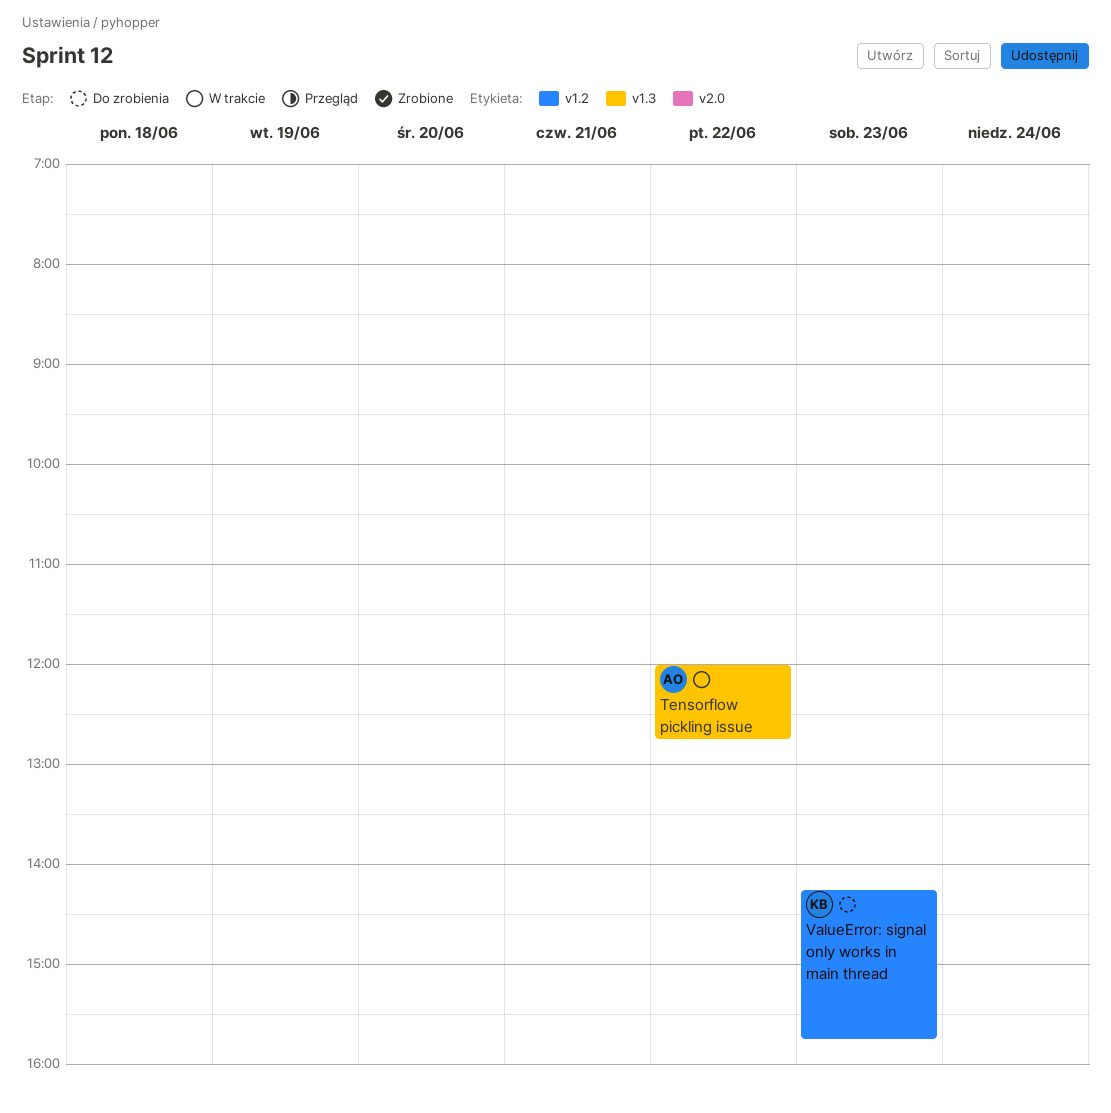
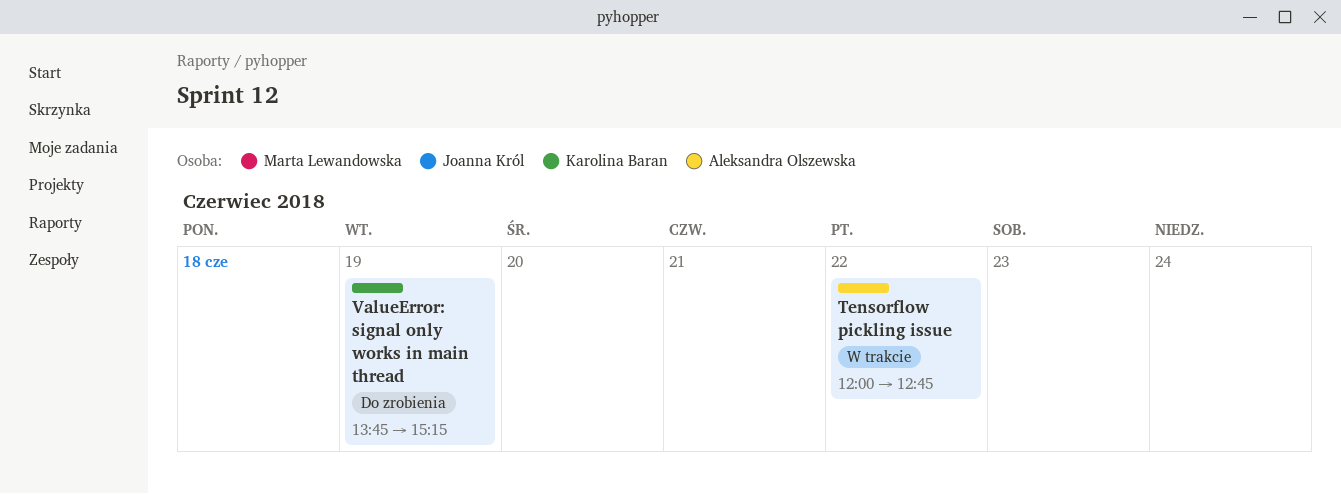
ValueError: signal only works in main thread, day: Jun 23 -> Jun 19
ValueError: signal only works in main thread, begins: 14:15 -> 13:45
ValueError: signal only works in main thread, ends: 15:45 -> 15:15

